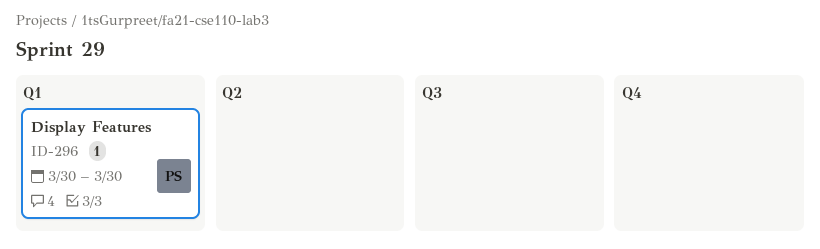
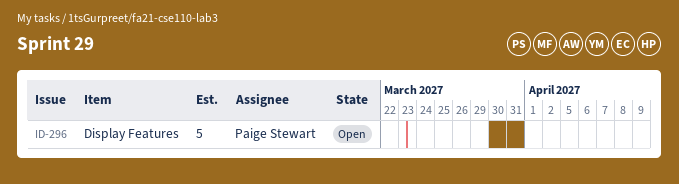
ID-296, estimate: 1 -> 5
ID-296, due: Mar 30 -> Mar 31

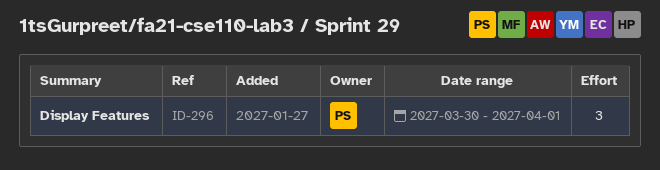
ID-296, estimate: 5 -> 3
ID-296, due: Mar 31 -> Apr 1

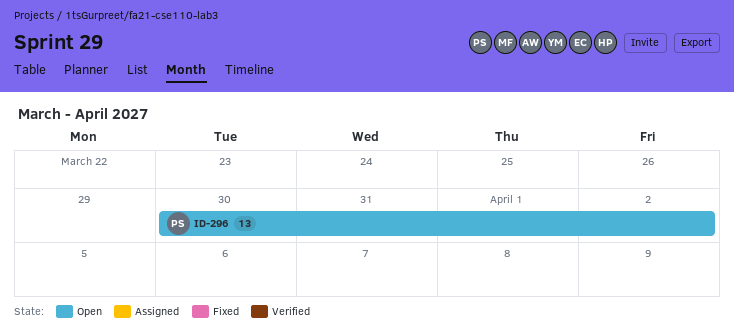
ID-296, estimate: 3 -> 13
ID-296, due: Apr 1 -> Apr 2

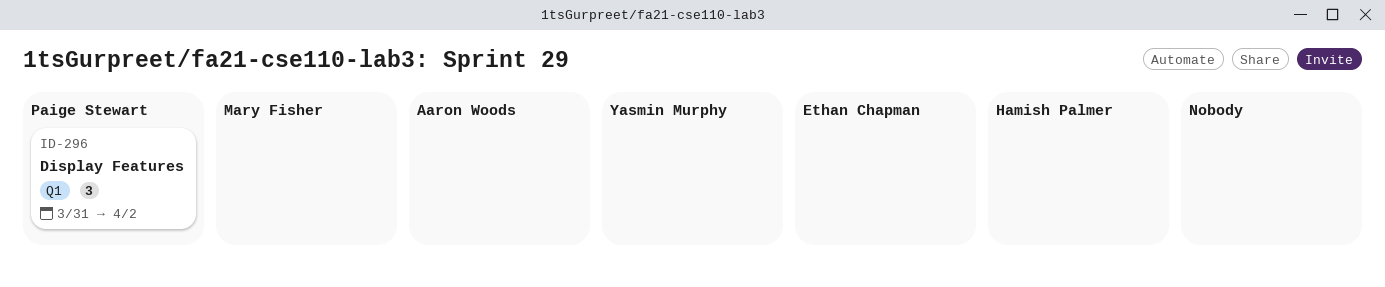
ID-296, estimate: 13 -> 3
ID-296, start: Mar 30 -> Mar 31

